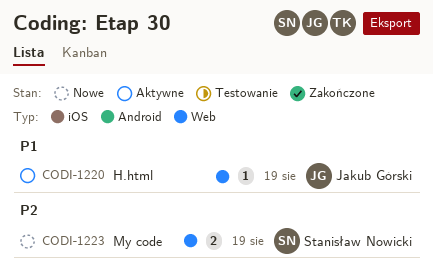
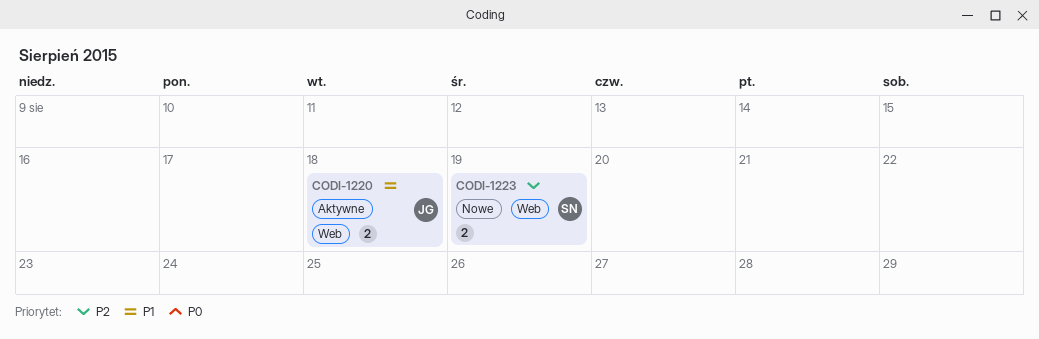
CODI-1220, estimate: 1 -> 2
CODI-1220, due: Aug 19 -> Aug 18

